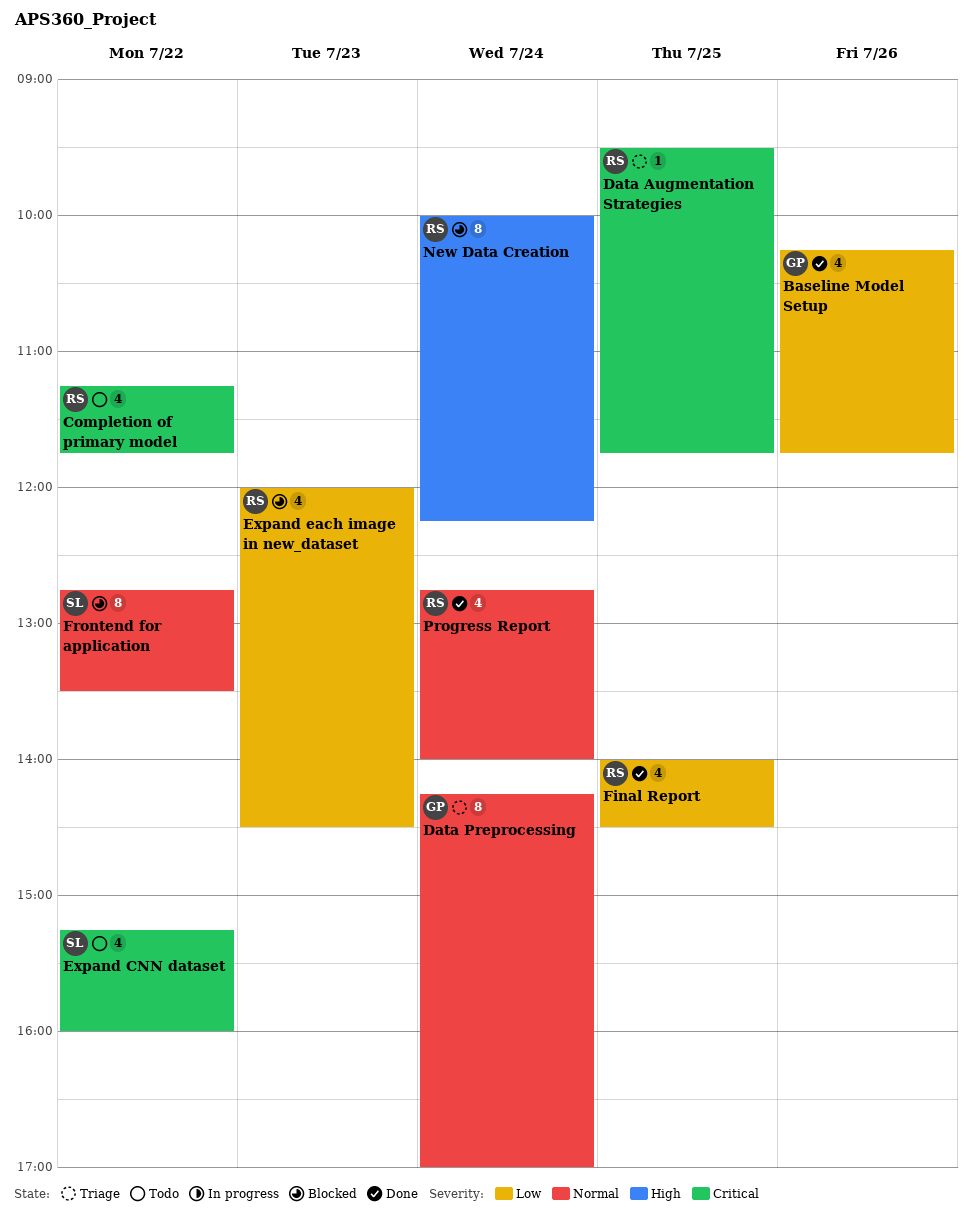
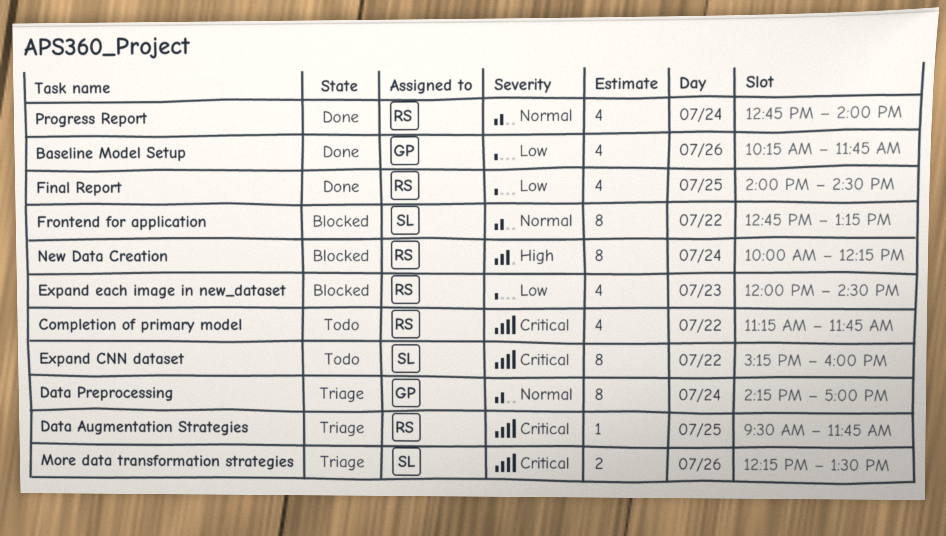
Expand CNN dataset, estimate: 4 -> 8
Frontend for application, ends: 13:30 -> 13:15
More data transformation strategies: none -> present

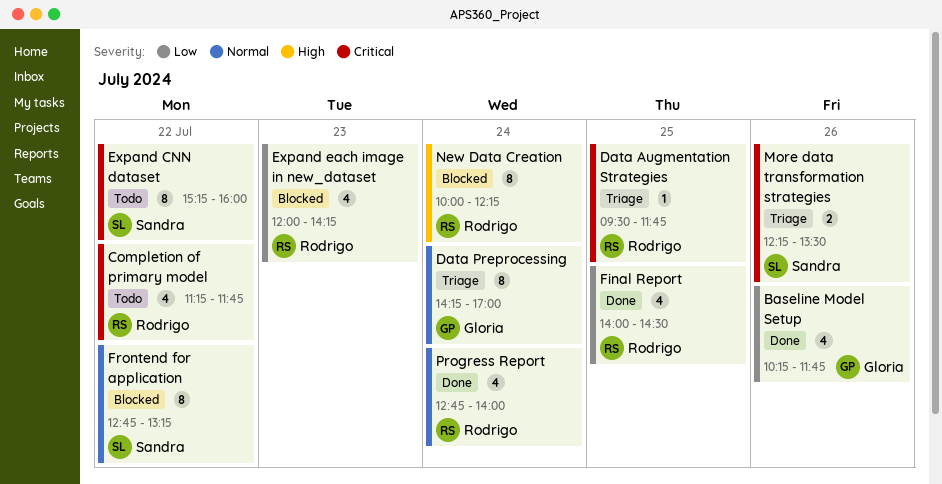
Expand each image in new_dataset, ends: 14:30 -> 14:15

